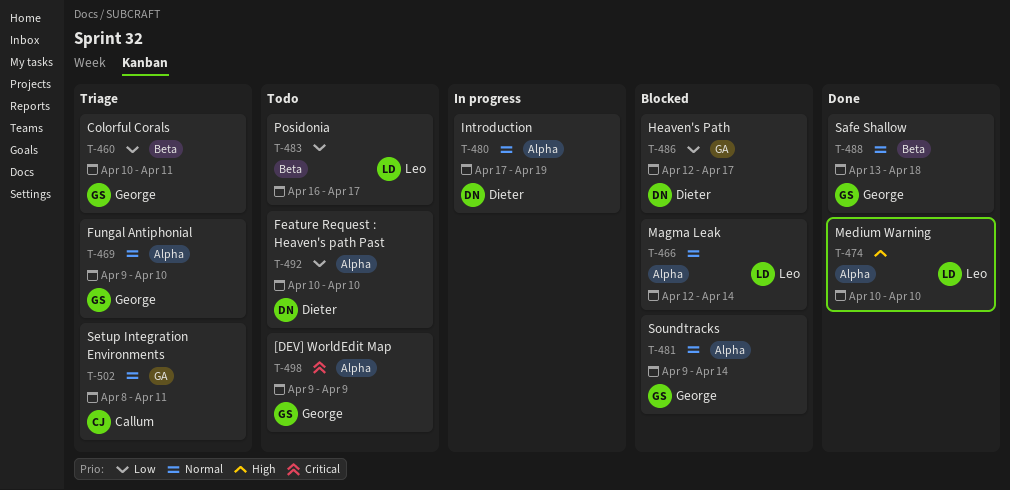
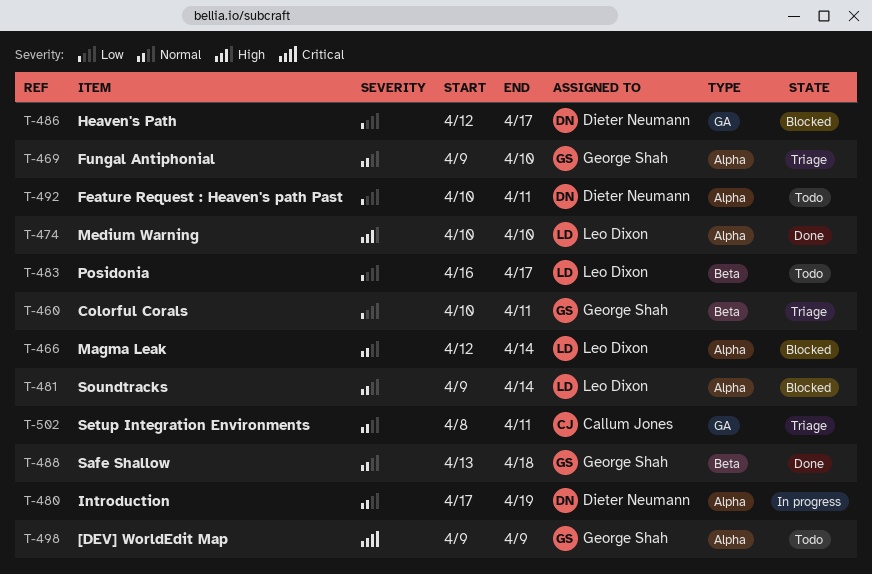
T-481, owner: George Shah -> Leo Dixon
T-492, due: Apr 10 -> Apr 11

